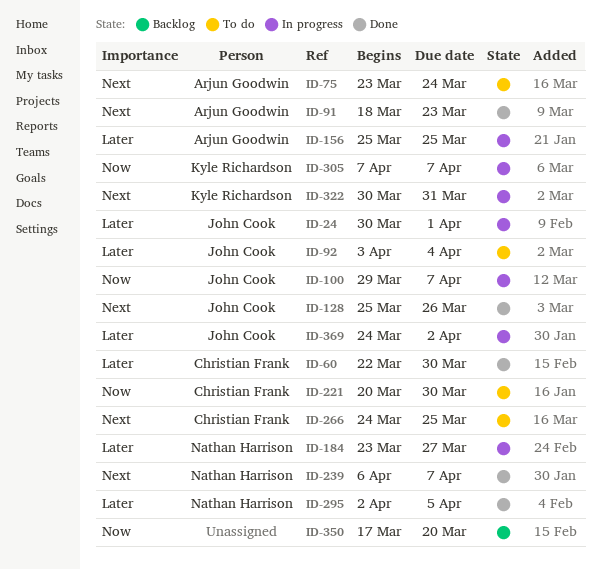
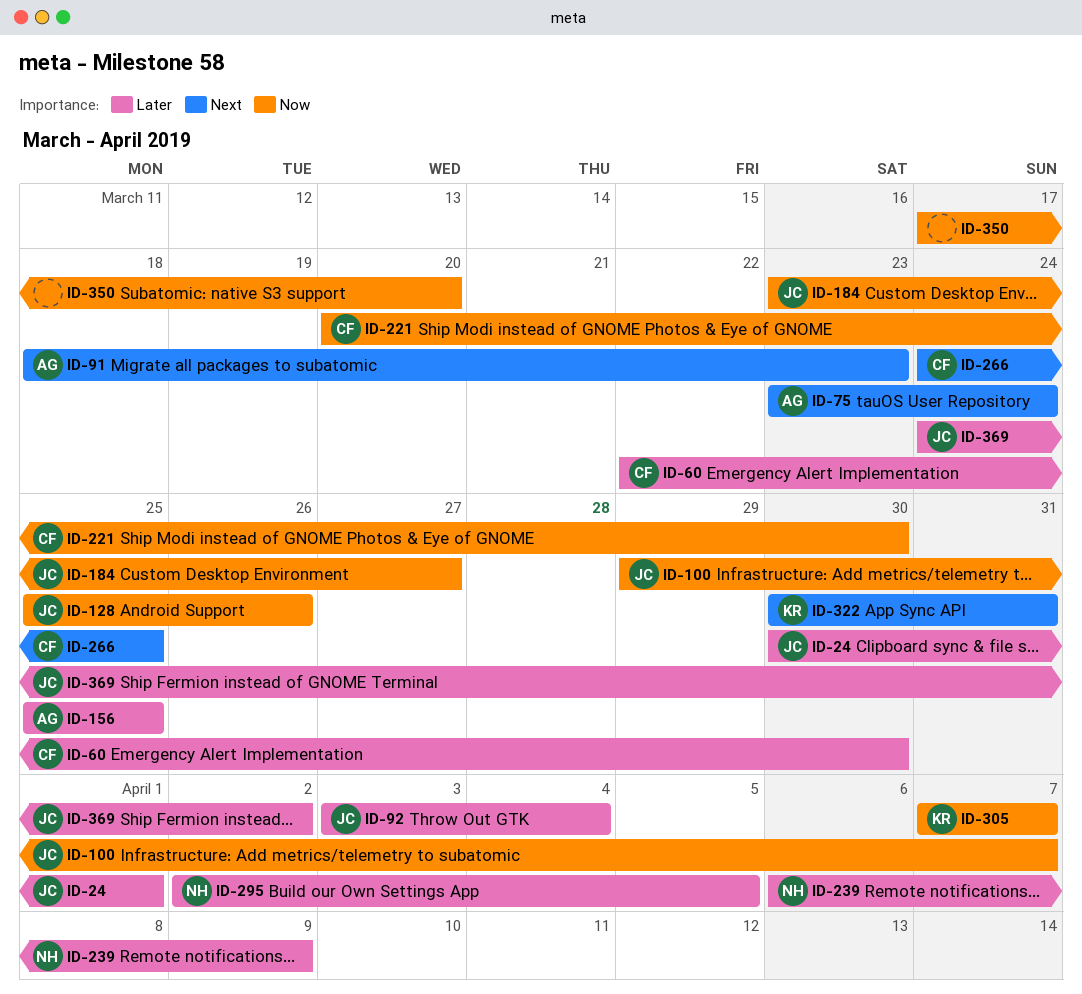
ID-128, priority: Next -> Now
ID-184, owner: Nathan Harrison -> John Cook
ID-184, priority: Later -> Now
ID-239, priority: Next -> Later
ID-239, due: Apr 7 -> Apr 9

